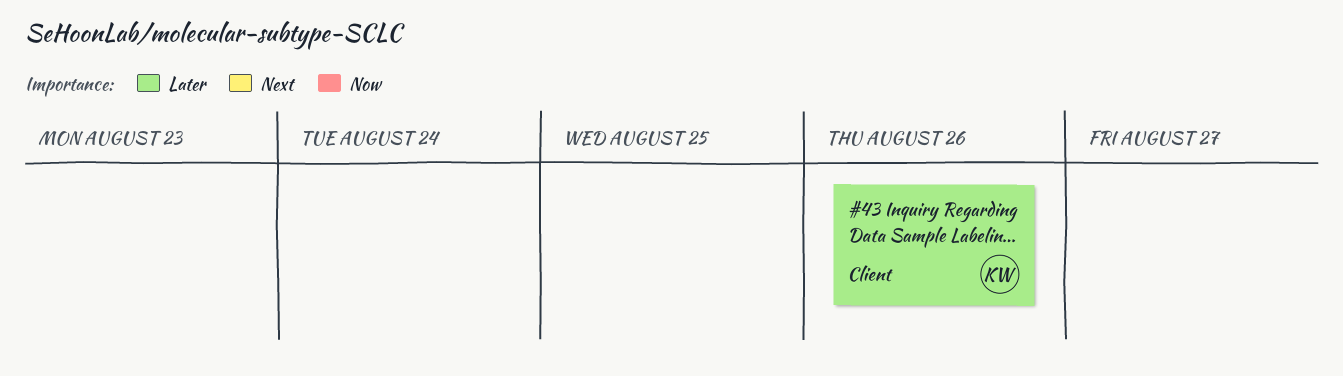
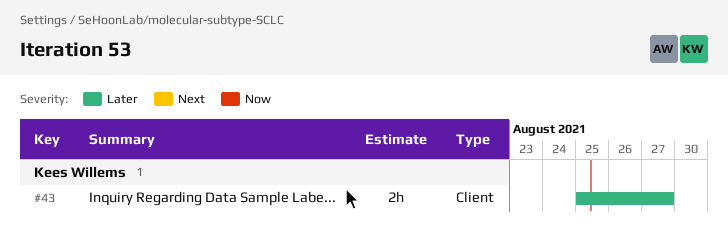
#43, due: Aug 26 -> Aug 27

